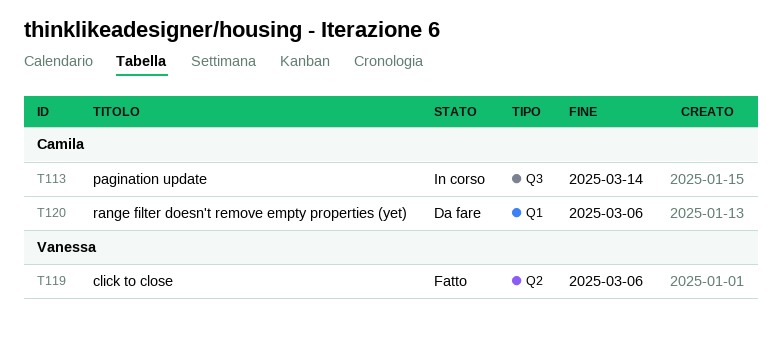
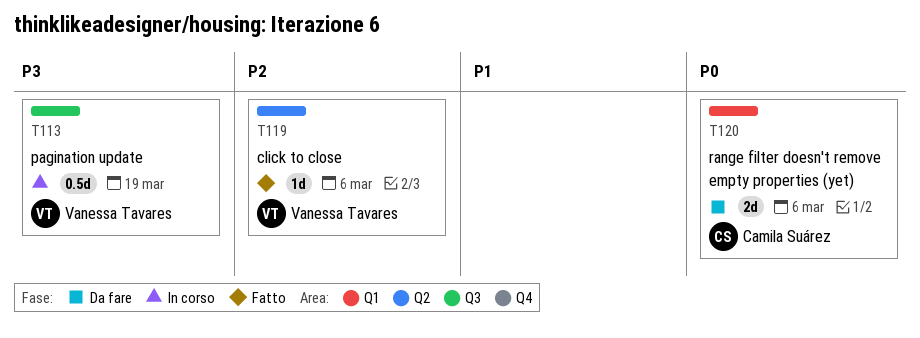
T113, owner: Camila Suárez -> Vanessa Tavares
T113, due: Mar 14 -> Mar 19

